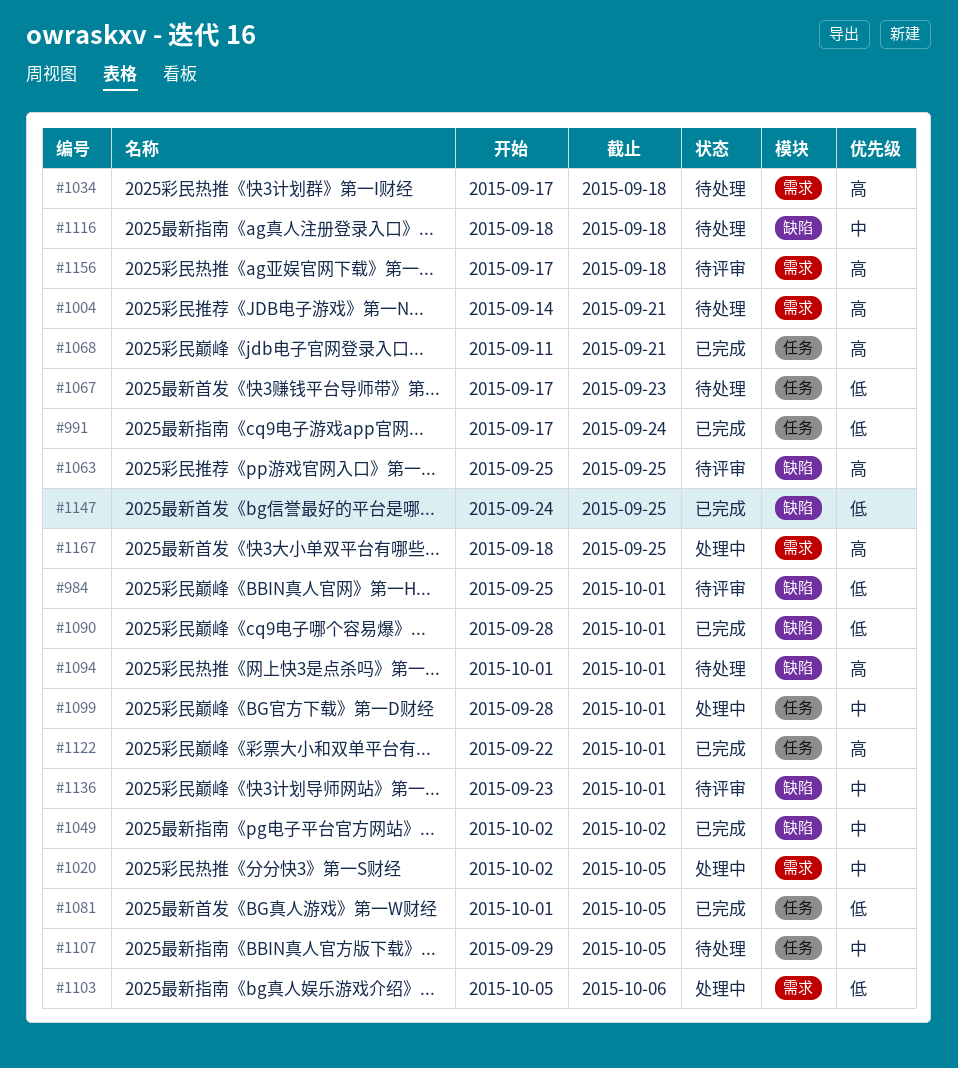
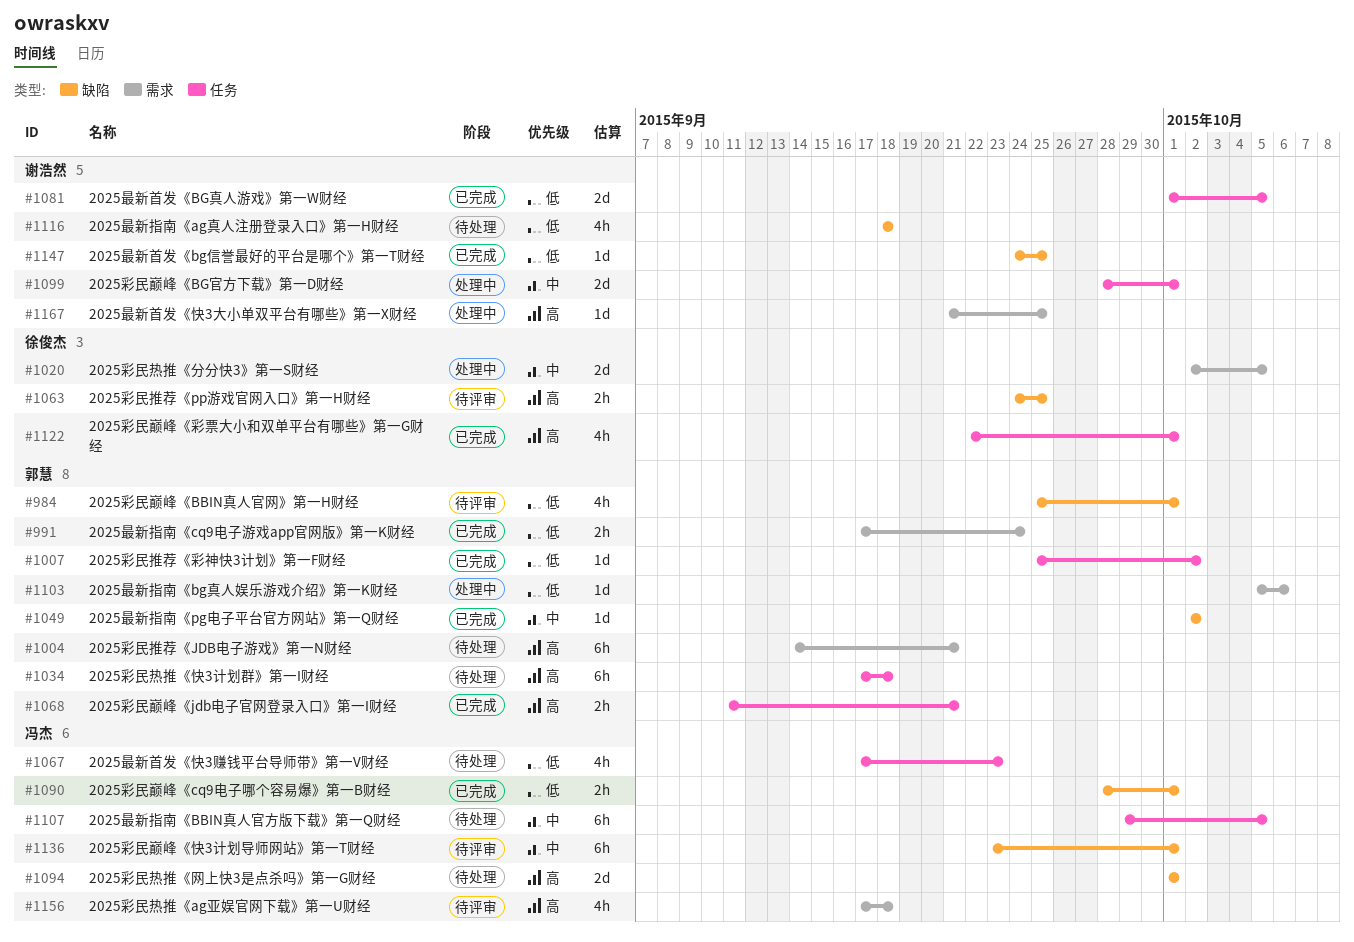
#991, label: 任务 -> 需求
#1007: none -> present
#1034, label: 需求 -> 任务
#1063, start: Sep 25 -> Sep 24
#1116, priority: 中 -> 低
#1167, start: Sep 18 -> Sep 21

